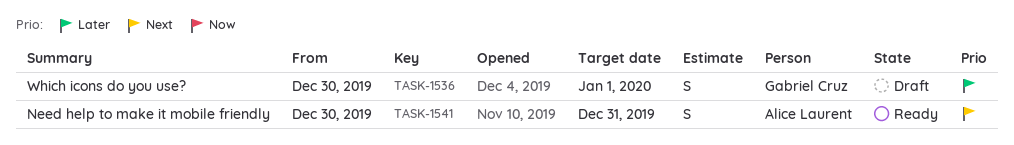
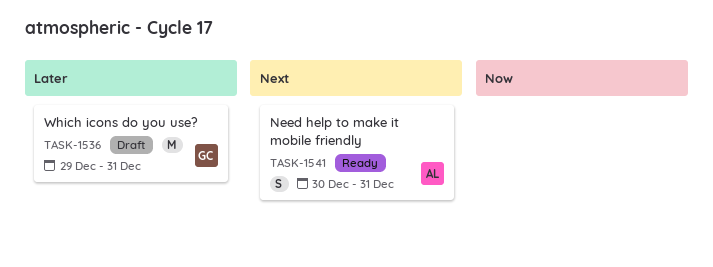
TASK-1536, estimate: S -> M
TASK-1536, start: Dec 30 -> Dec 29
TASK-1536, due: Jan 1 -> Dec 31

